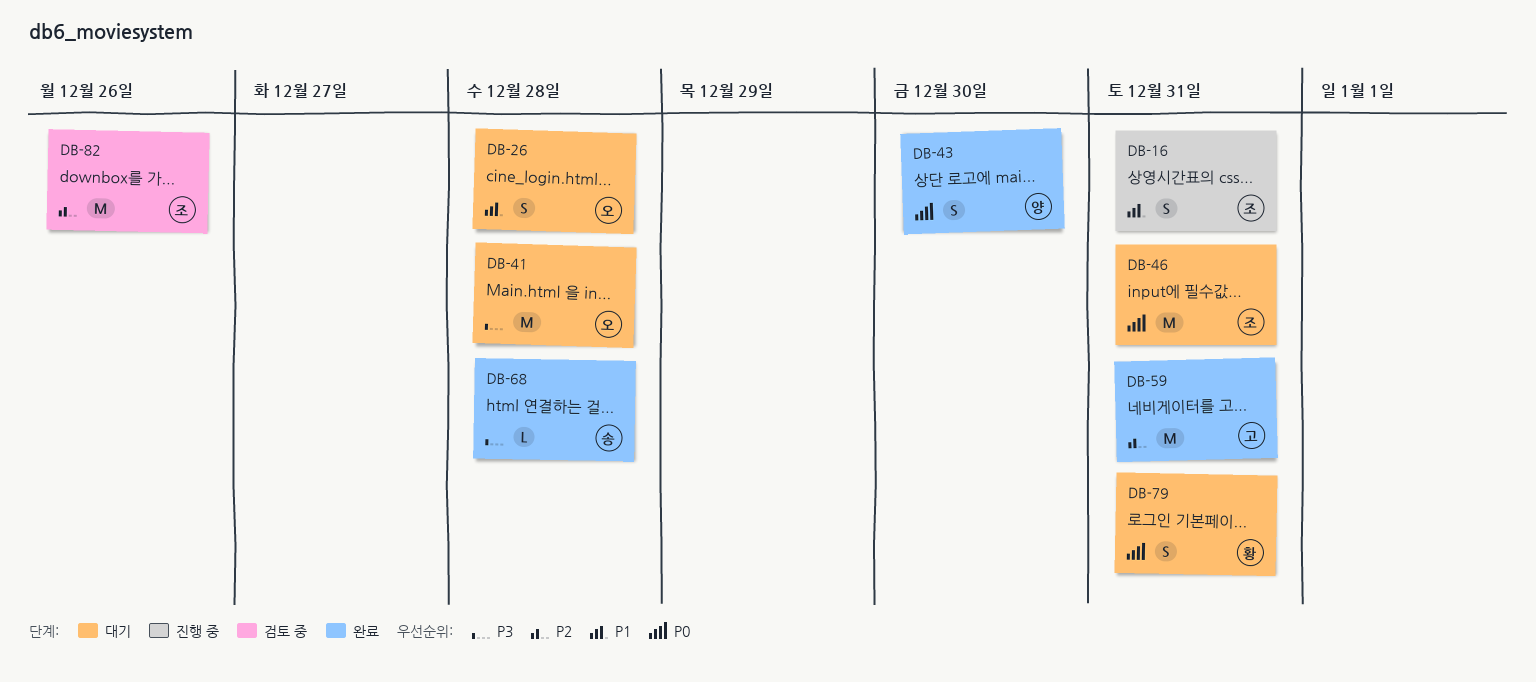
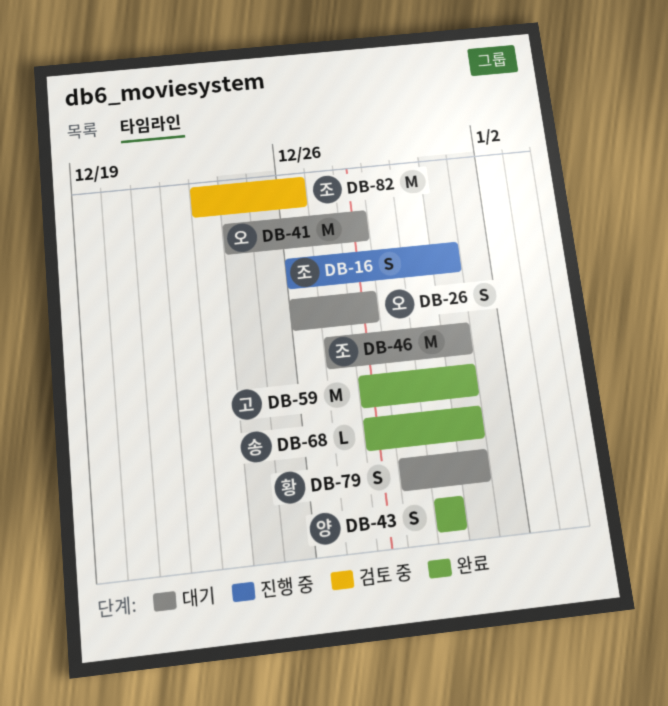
DB-68, due: Dec 28 -> Dec 31

